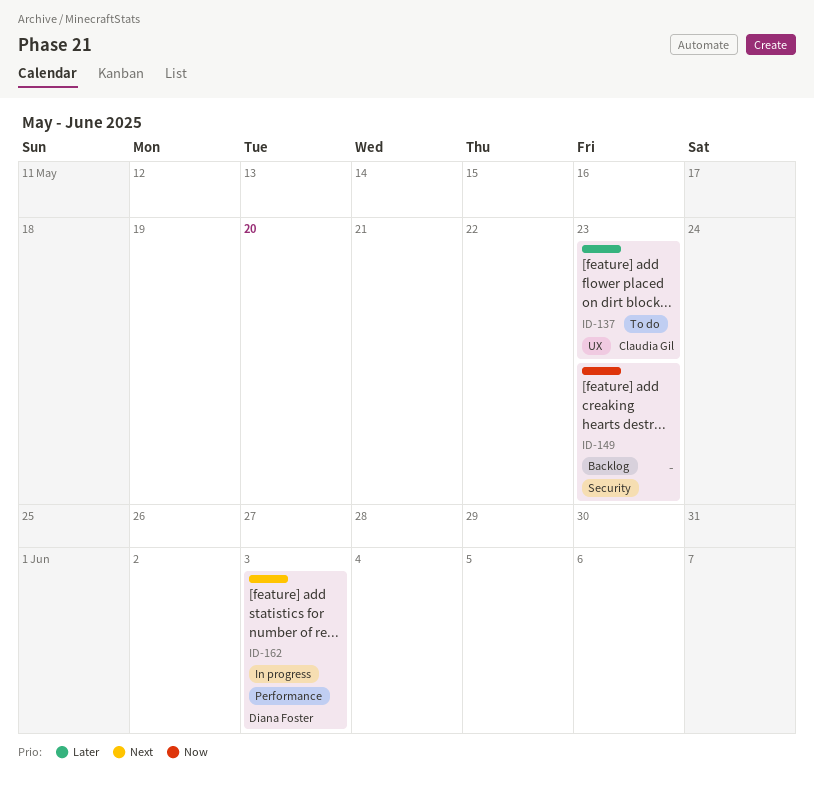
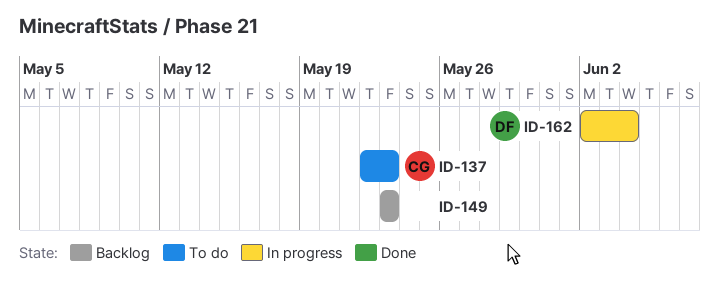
ID-162, due: Jun 3 -> Jun 4

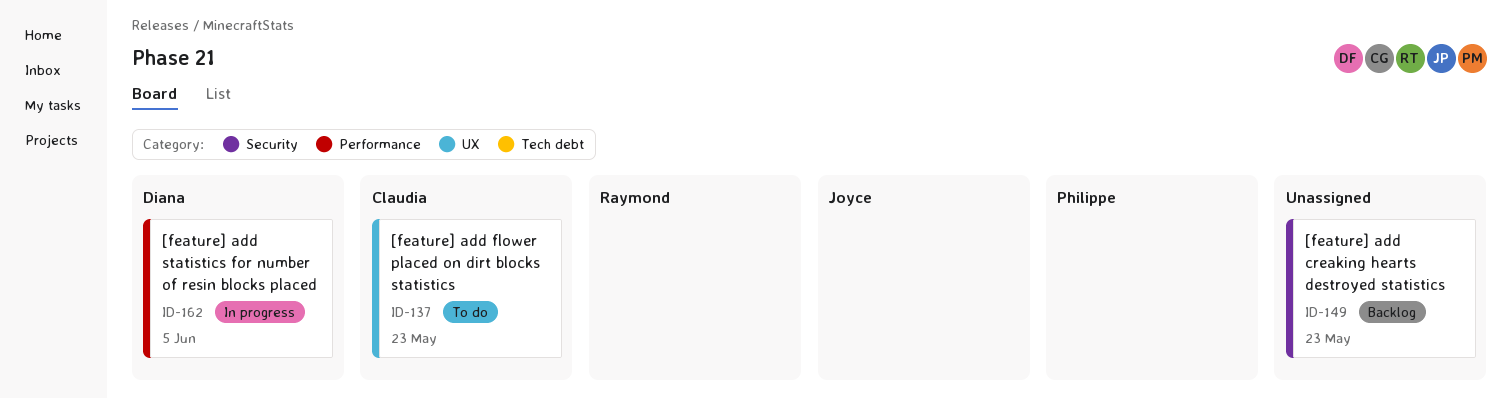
ID-162, due: Jun 4 -> Jun 5

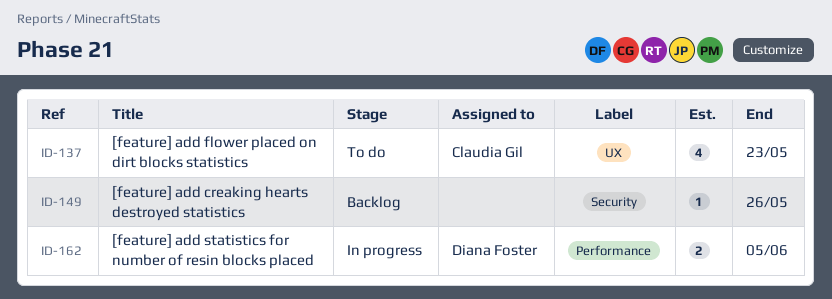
ID-149, due: May 23 -> May 26

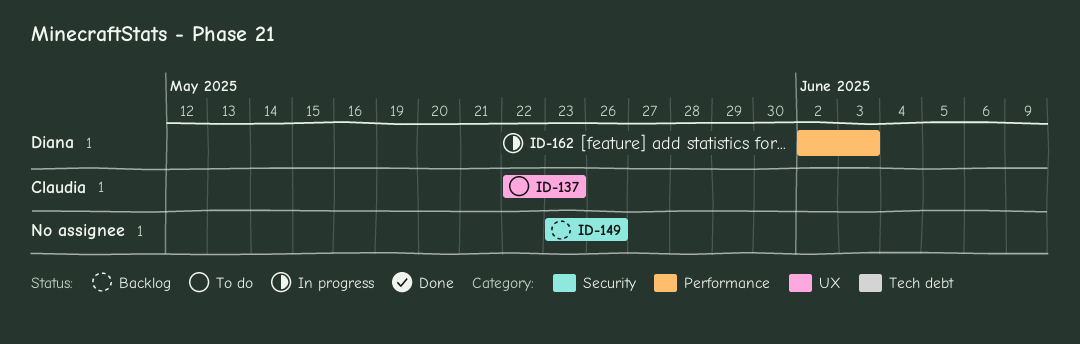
ID-162, due: Jun 5 -> Jun 3

